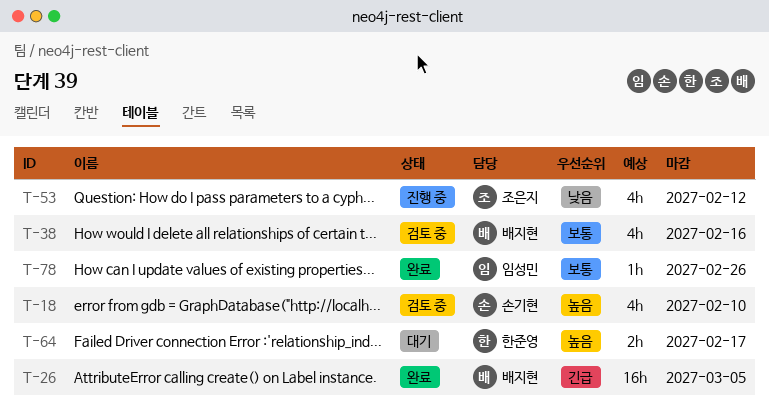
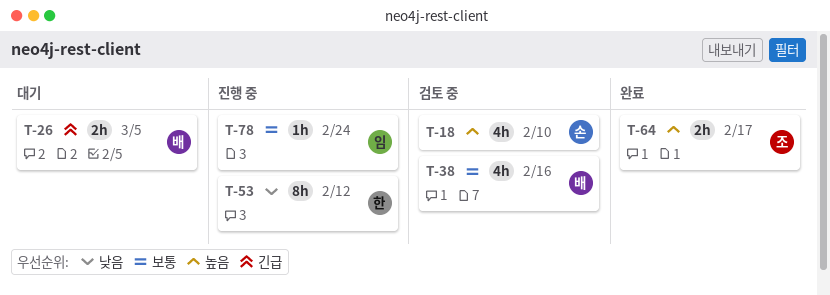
T-26, status: 완료 -> 대기
T-26, estimate: 16h -> 2h
T-53, owner: 조은지 -> 한준영
T-53, estimate: 4h -> 8h
T-64, status: 대기 -> 완료
T-64, owner: 한준영 -> 조은지
T-78, status: 완료 -> 진행 중
T-78, due: Feb 26 -> Feb 24

